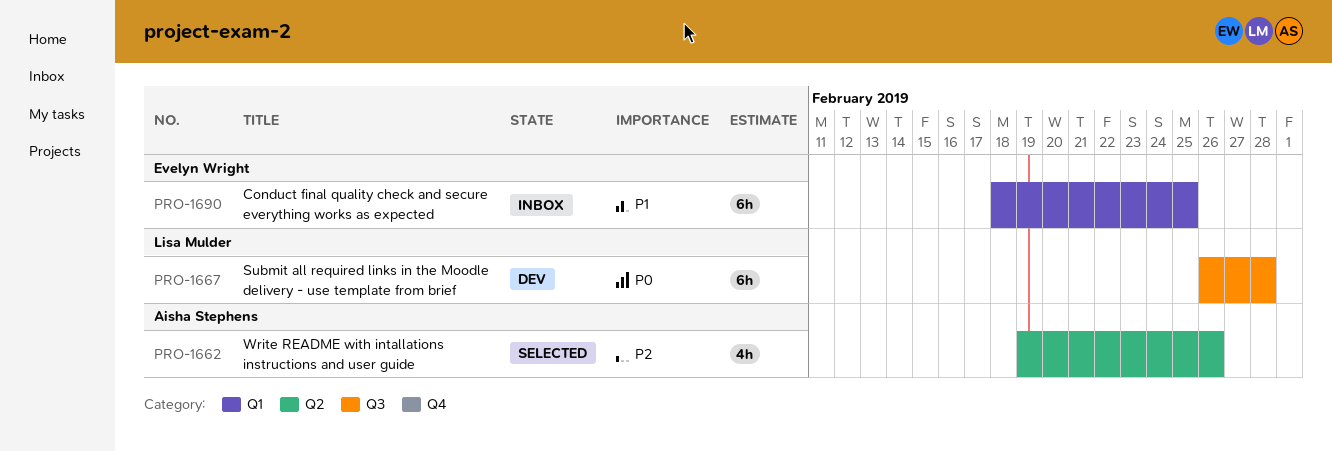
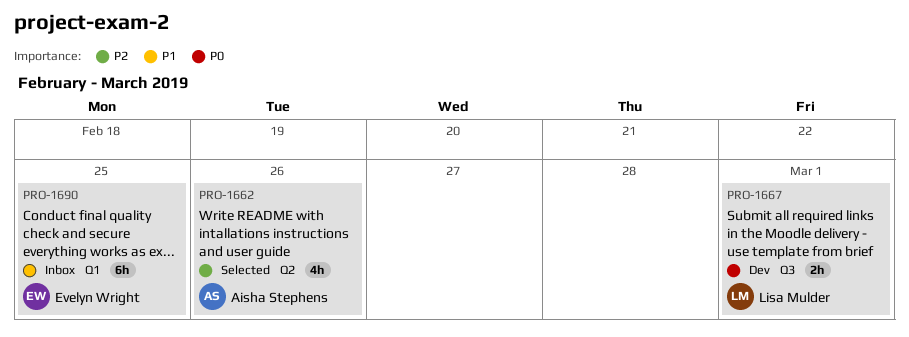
PRO-1667, estimate: 6h -> 2h
PRO-1667, due: Feb 28 -> Mar 1

